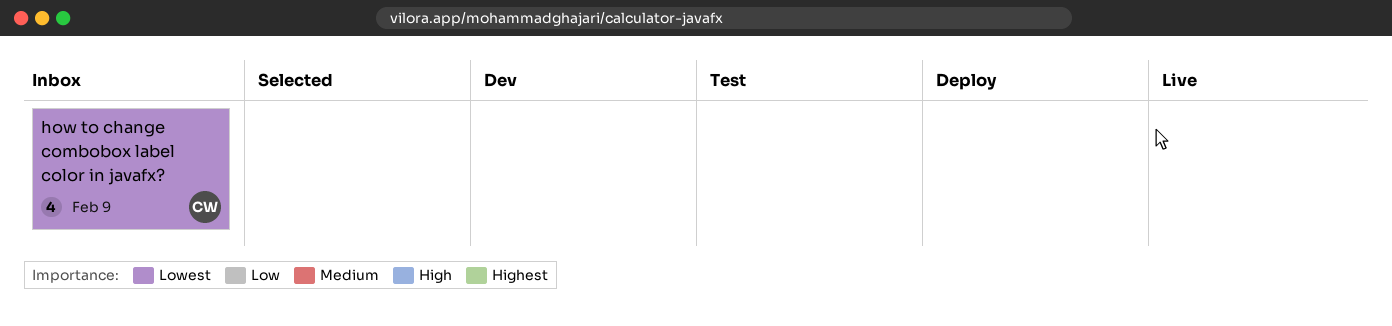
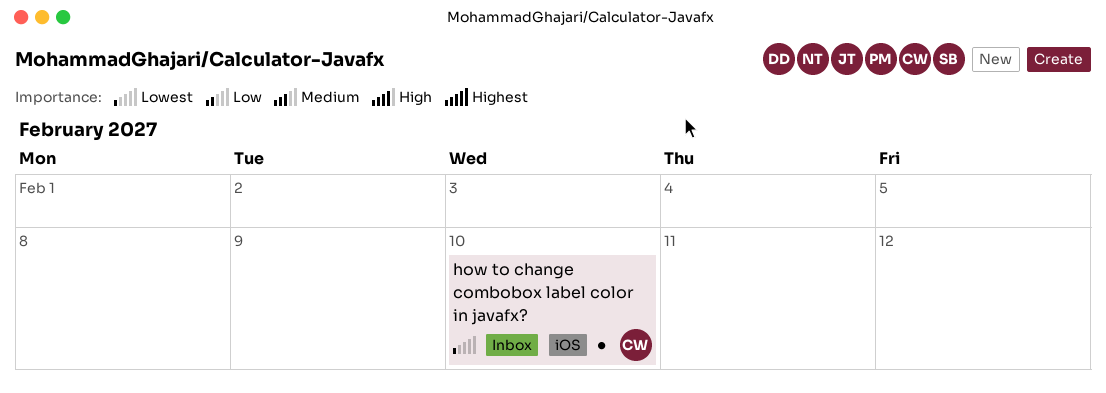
how to change combobox label color in javafx?, estimate: 4 -> 1
how to change combobox label color in javafx?, due: Feb 9 -> Feb 10

